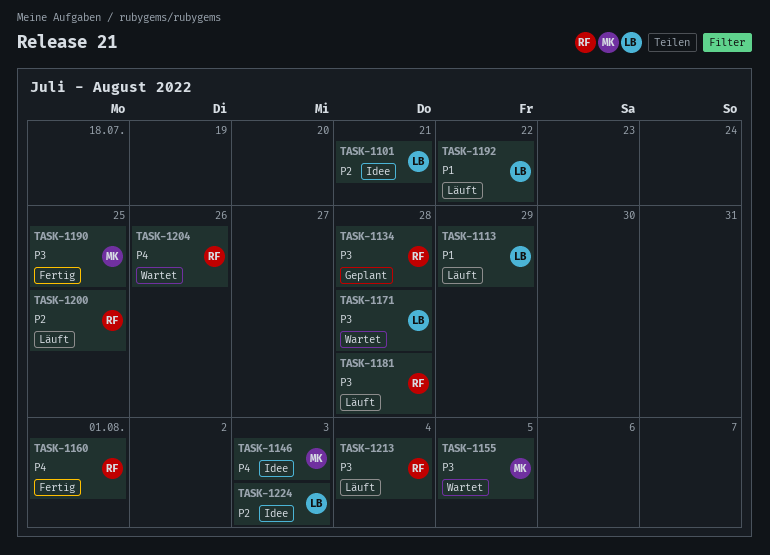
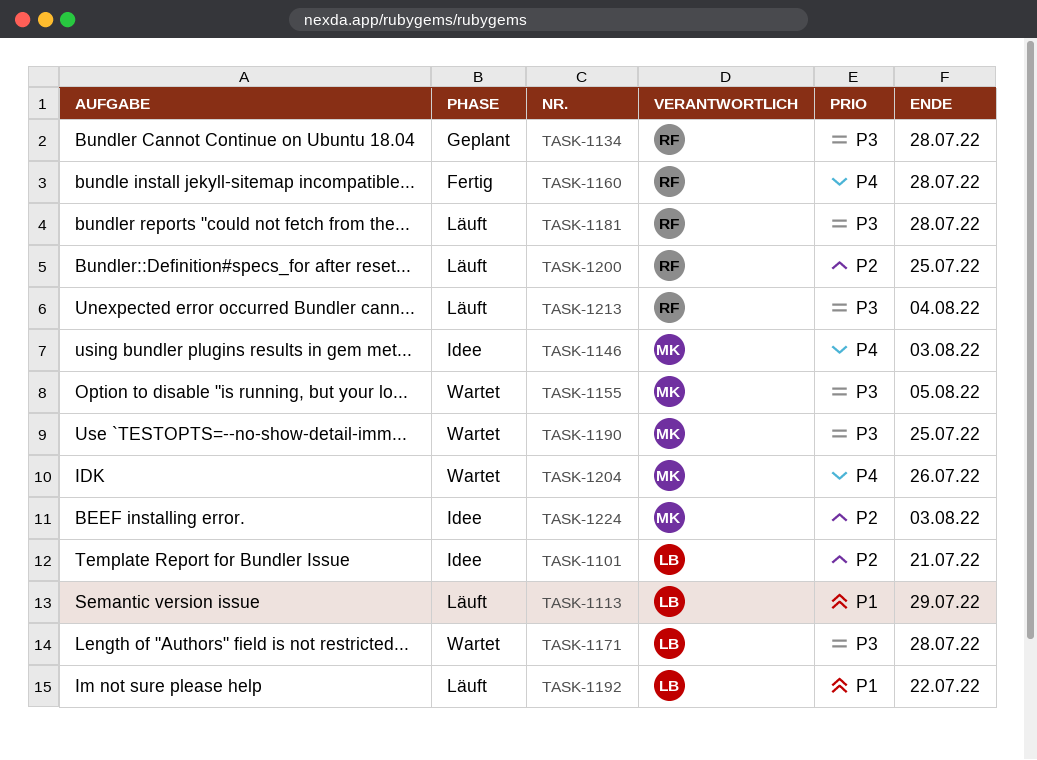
TASK-1160, due: Aug 1 -> Jul 28
TASK-1190, status: Fertig -> Wartet
TASK-1204, owner: RF -> MK
TASK-1224, owner: LB -> MK

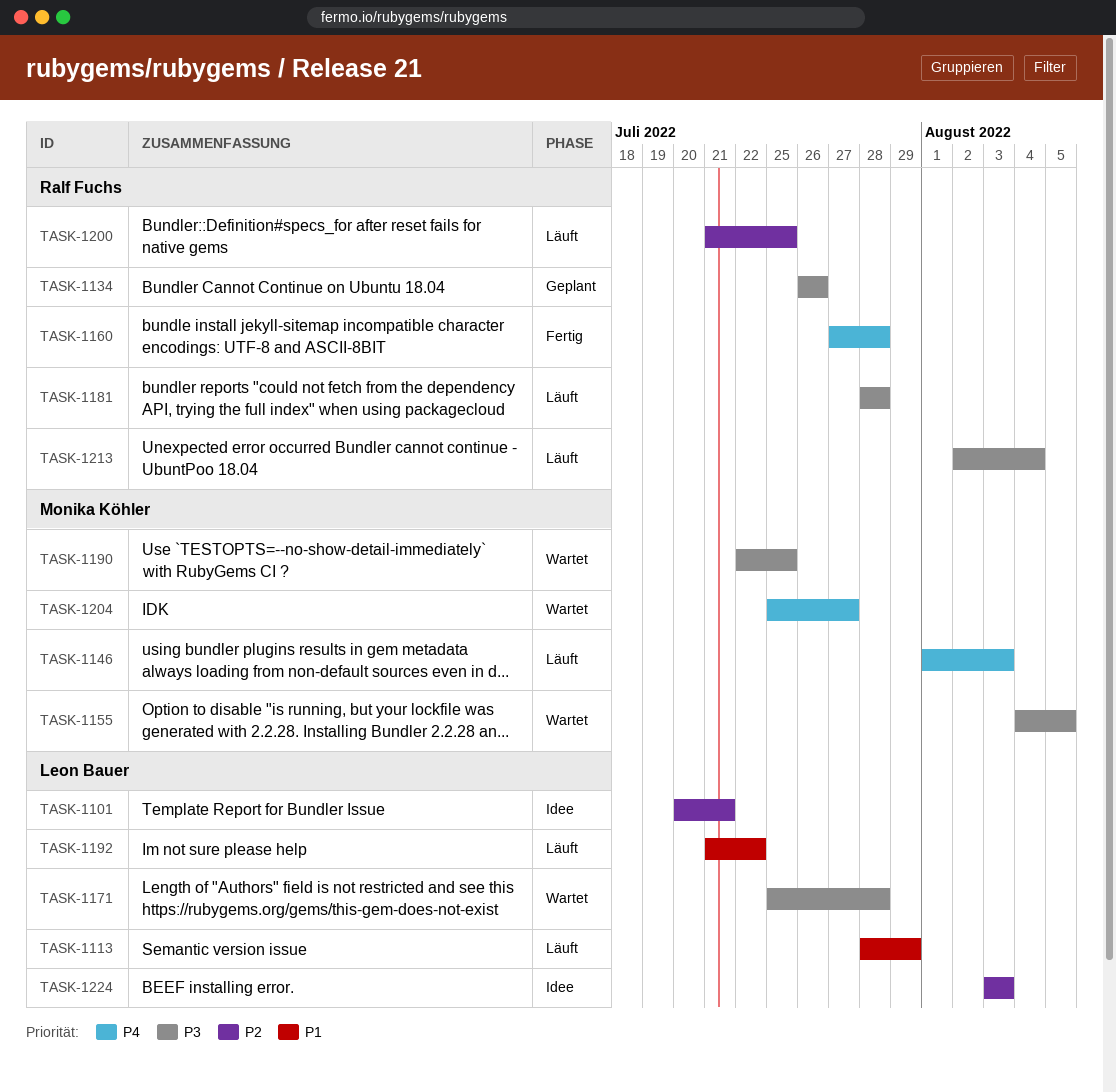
TASK-1134, due: Jul 28 -> Jul 26
TASK-1146, status: Idee -> Läuft
TASK-1204, due: Jul 26 -> Jul 27
TASK-1224, owner: Monika Köhler -> Leon Bauer

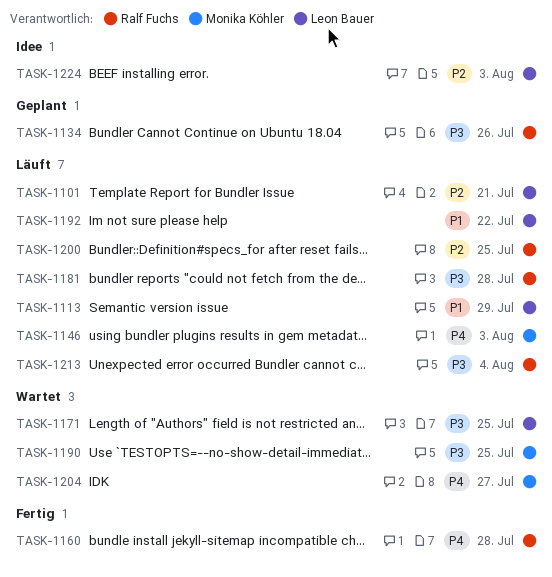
TASK-1101, status: Idee -> Läuft
TASK-1155: present -> none
TASK-1171, due: Jul 28 -> Jul 25

